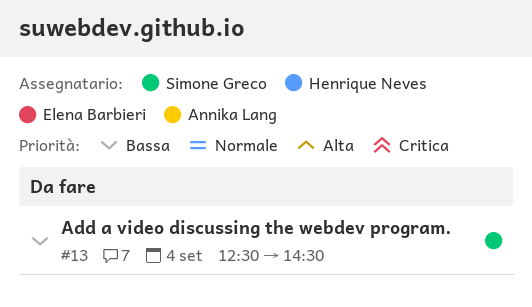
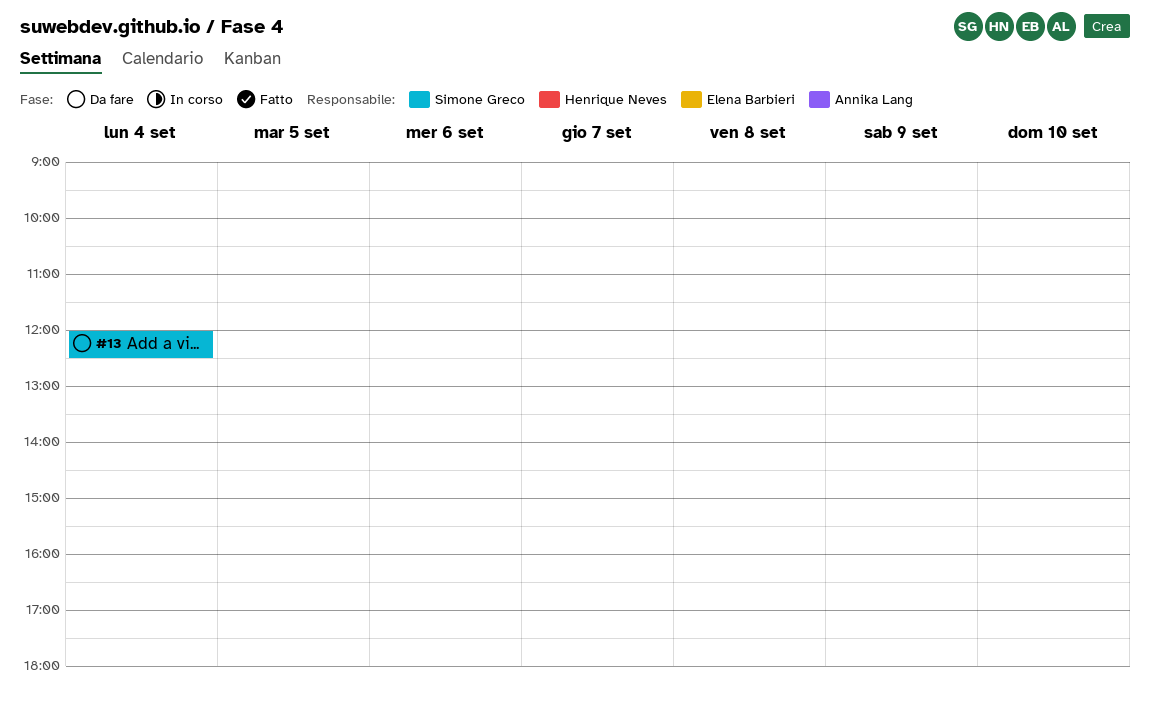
#13, begins: 12:30 -> 12:00
#13, ends: 14:30 -> 12:30

